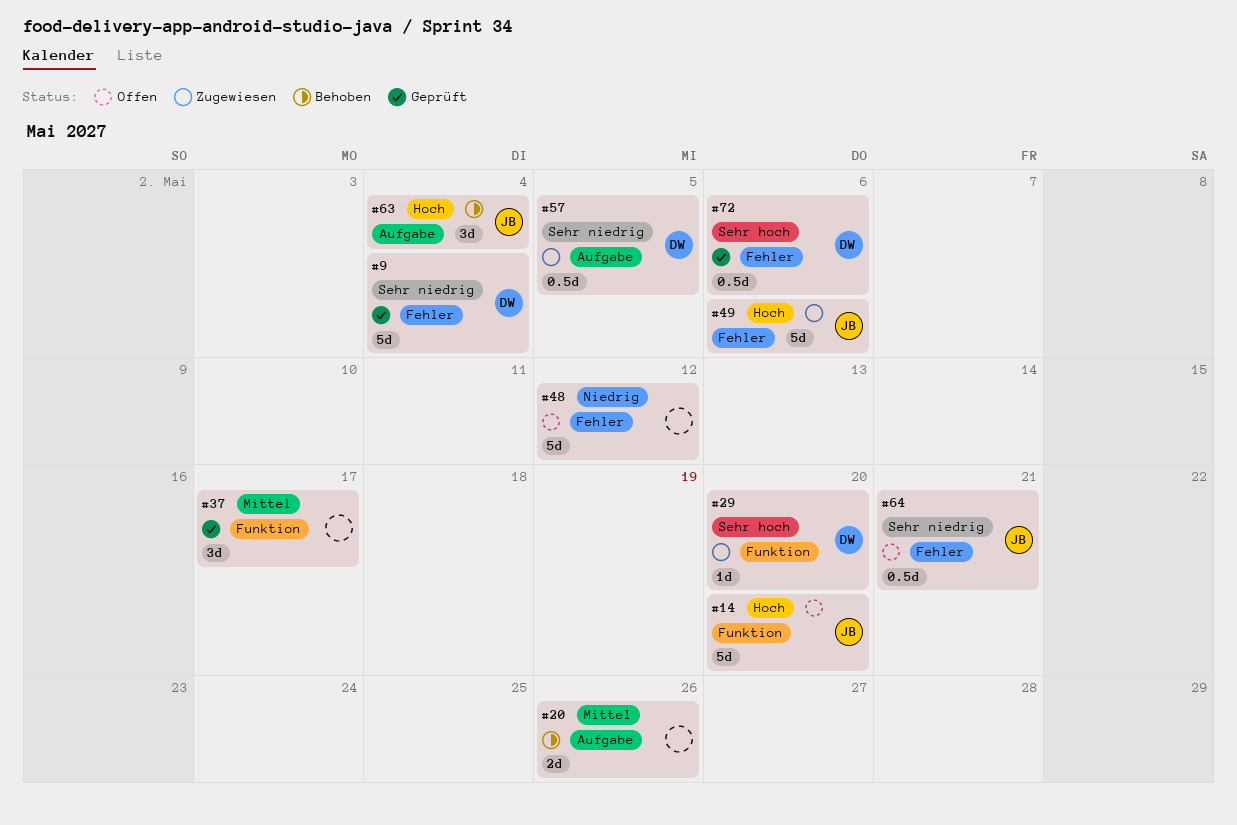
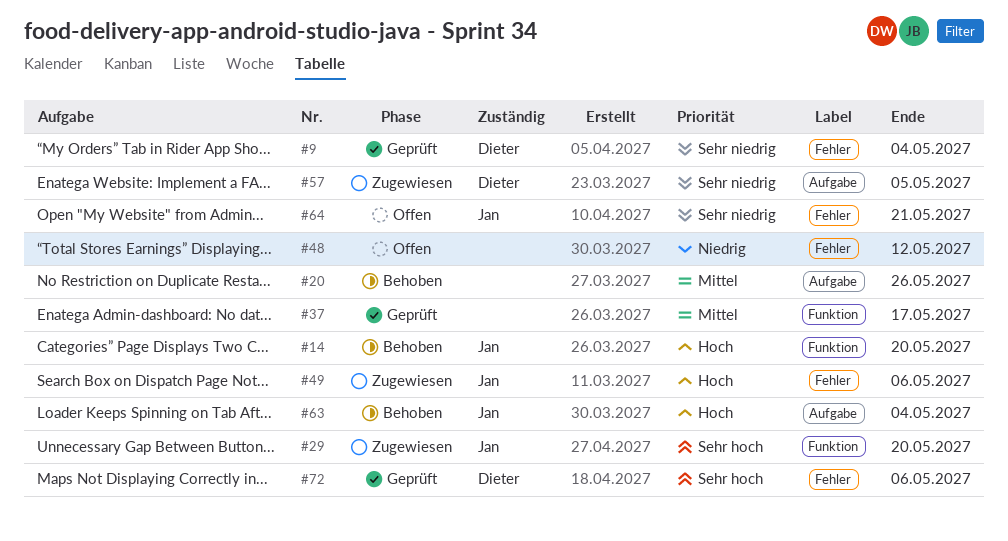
#14, status: Offen -> Behoben
#29, owner: Dieter -> Jan

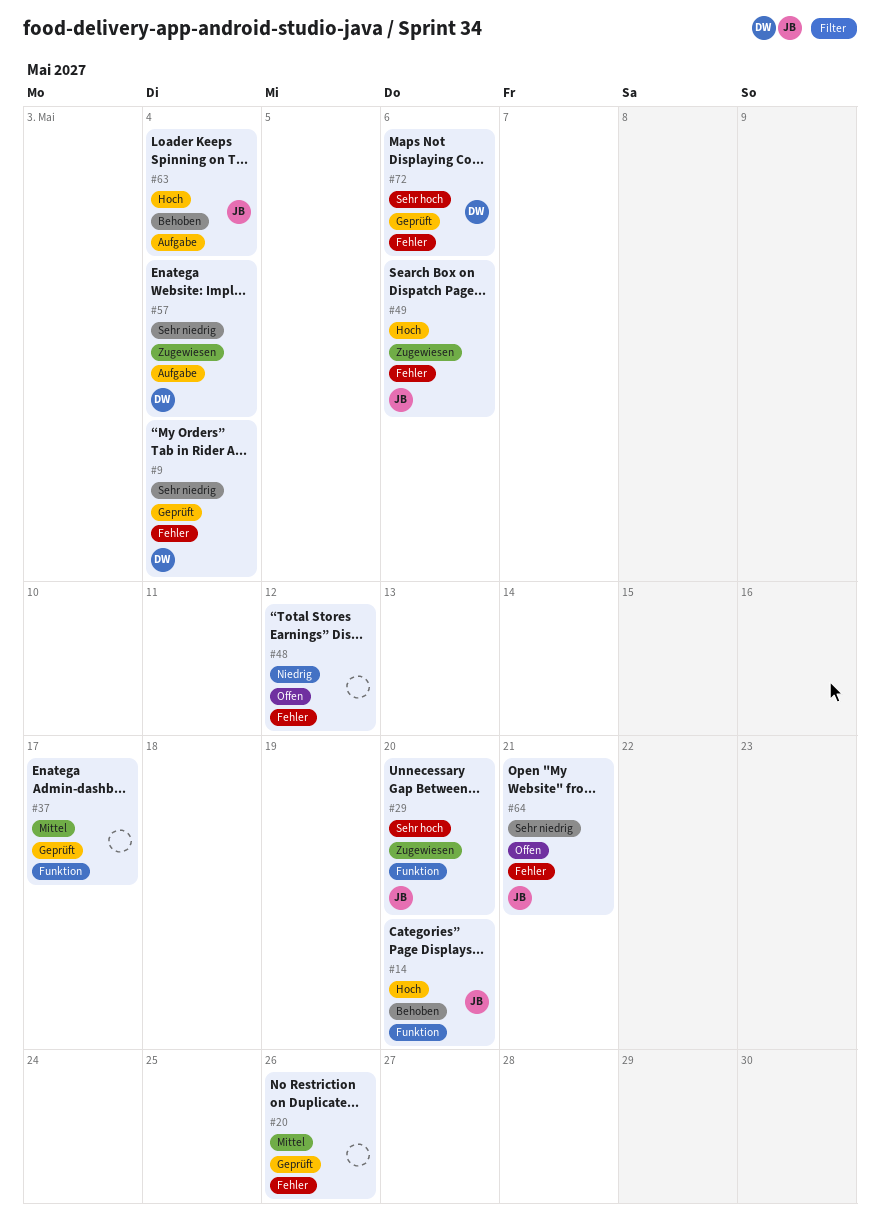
#20, status: Behoben -> Geprüft
#20, label: Aufgabe -> Fehler
#57, due: May 5 -> May 4

